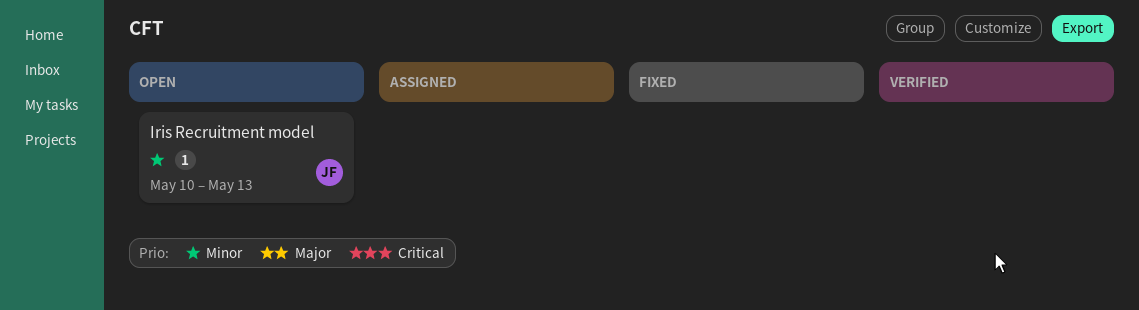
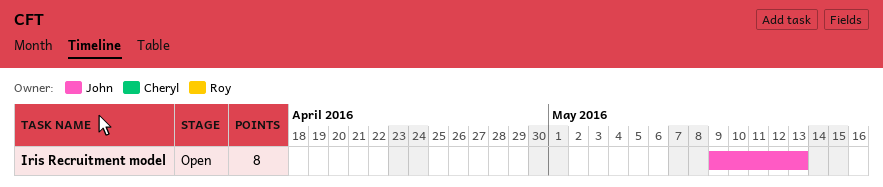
Iris Recruitment model, estimate: 1 -> 8
Iris Recruitment model, start: May 10 -> May 9

